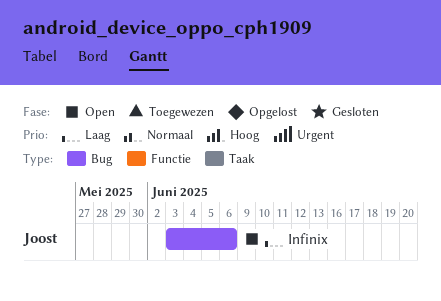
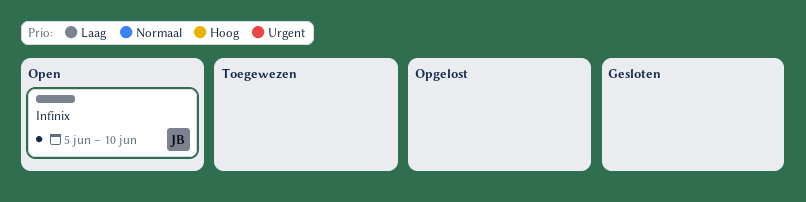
Infinix, start: Jun 3 -> Jun 5
Infinix, due: Jun 6 -> Jun 10

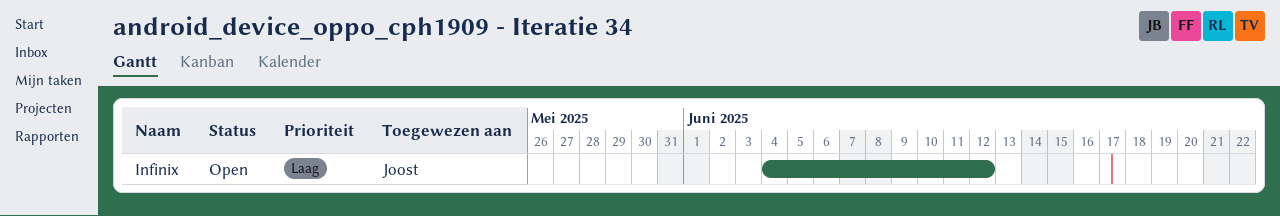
Infinix, start: Jun 5 -> Jun 4
Infinix, due: Jun 10 -> Jun 12

